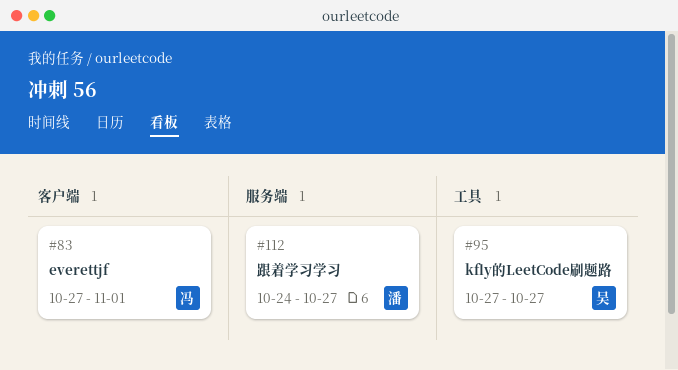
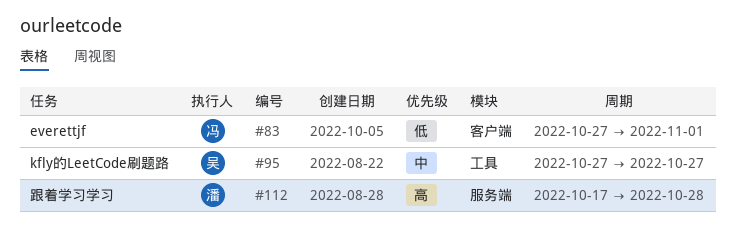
#112, start: Oct 24 -> Oct 17
#112, due: Oct 27 -> Oct 28

